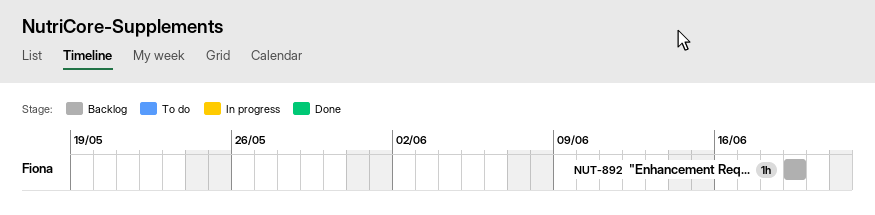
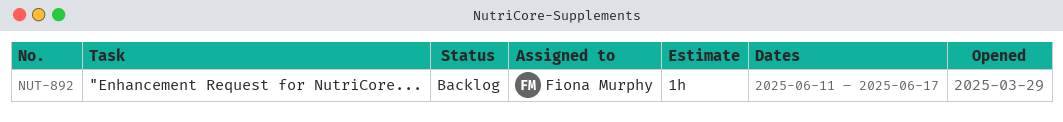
NUT-892, start: Jun 19 -> Jun 11
NUT-892, due: Jun 19 -> Jun 17

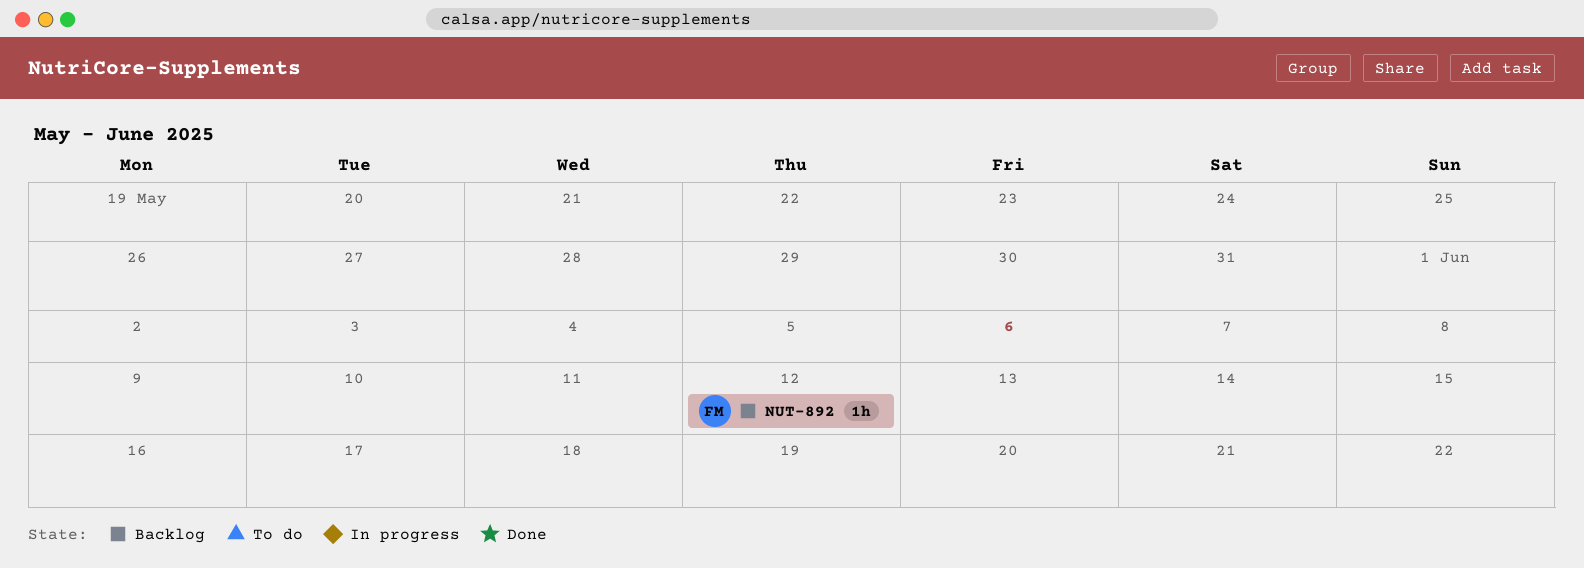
NUT-892, start: Jun 11 -> Jun 12
NUT-892, due: Jun 17 -> Jun 12

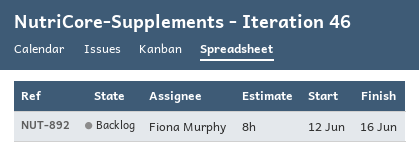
NUT-892, estimate: 1h -> 8h
NUT-892, due: Jun 12 -> Jun 16

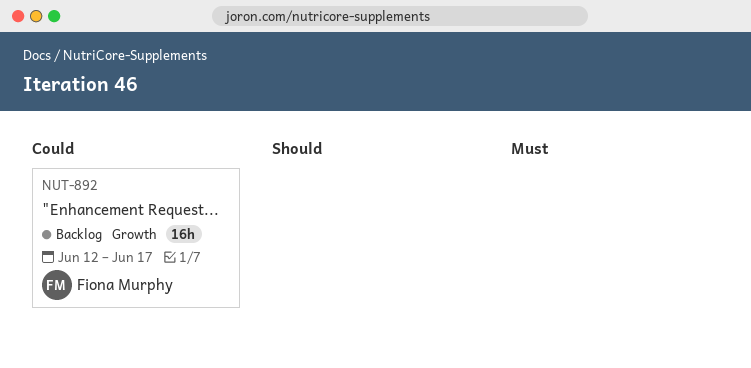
NUT-892, estimate: 8h -> 16h
NUT-892, due: Jun 16 -> Jun 17

